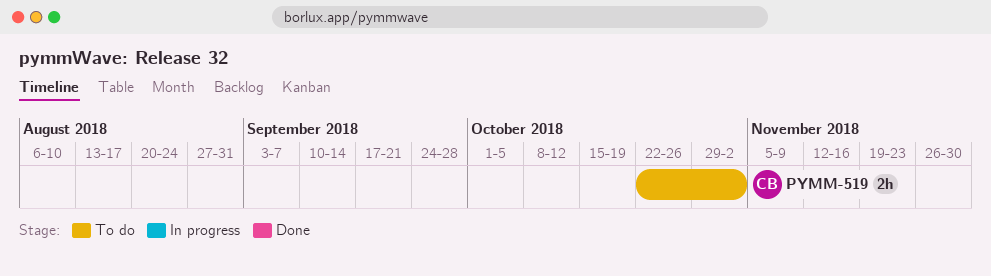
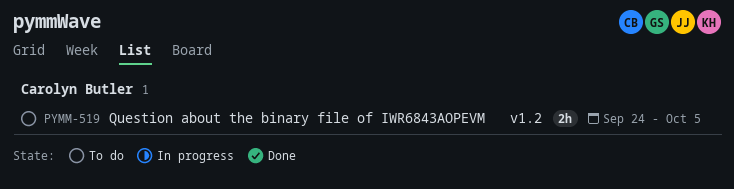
PYMM-519, start: Oct 22 -> Sep 24
PYMM-519, due: Nov 2 -> Oct 5

